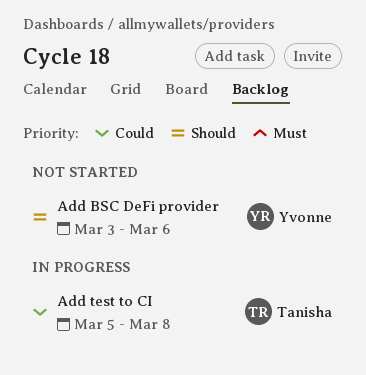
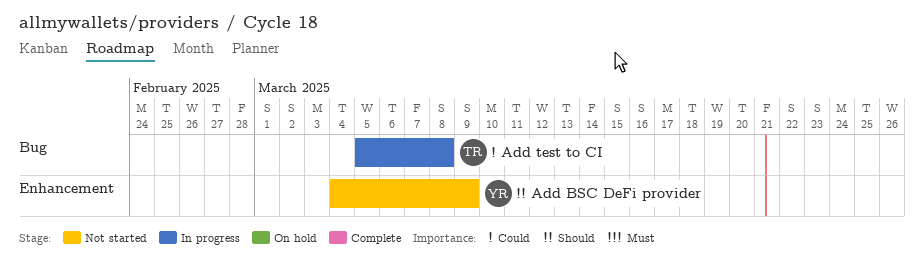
Add BSC DeFi provider, start: Mar 3 -> Mar 4
Add BSC DeFi provider, due: Mar 6 -> Mar 9

